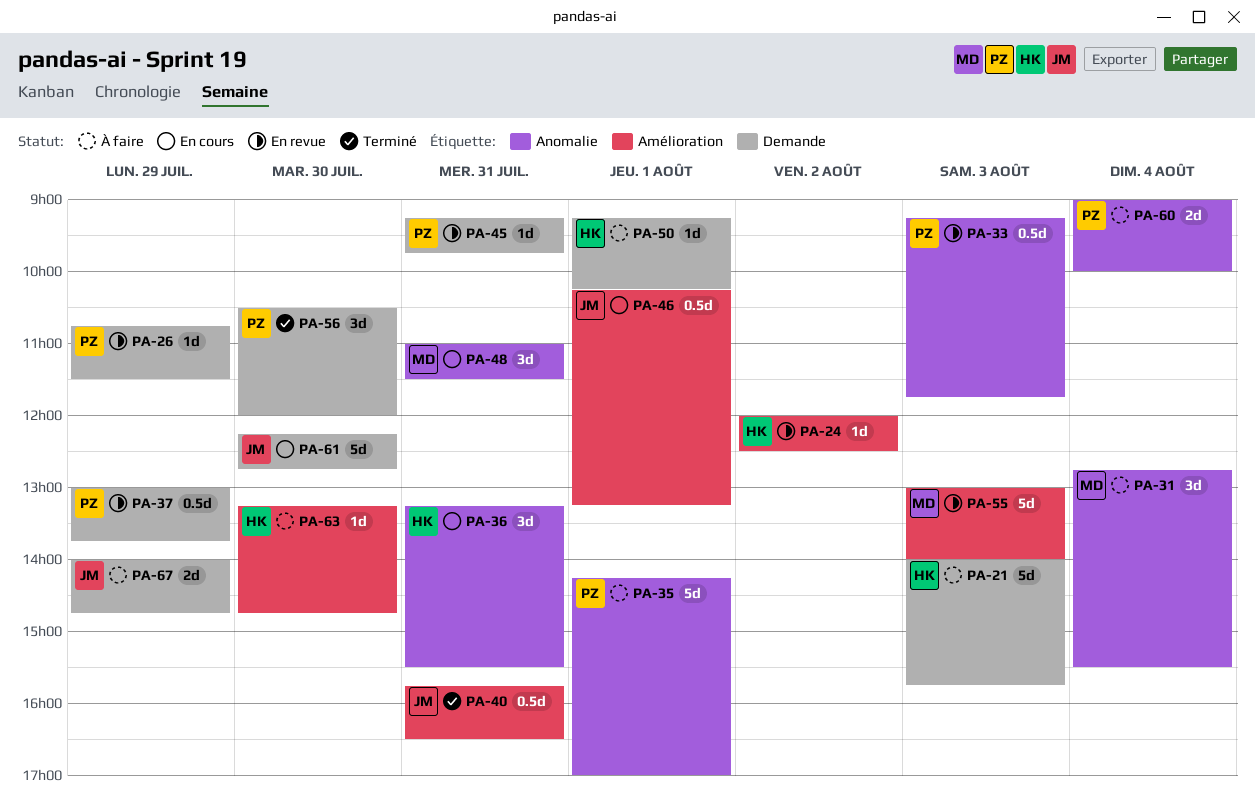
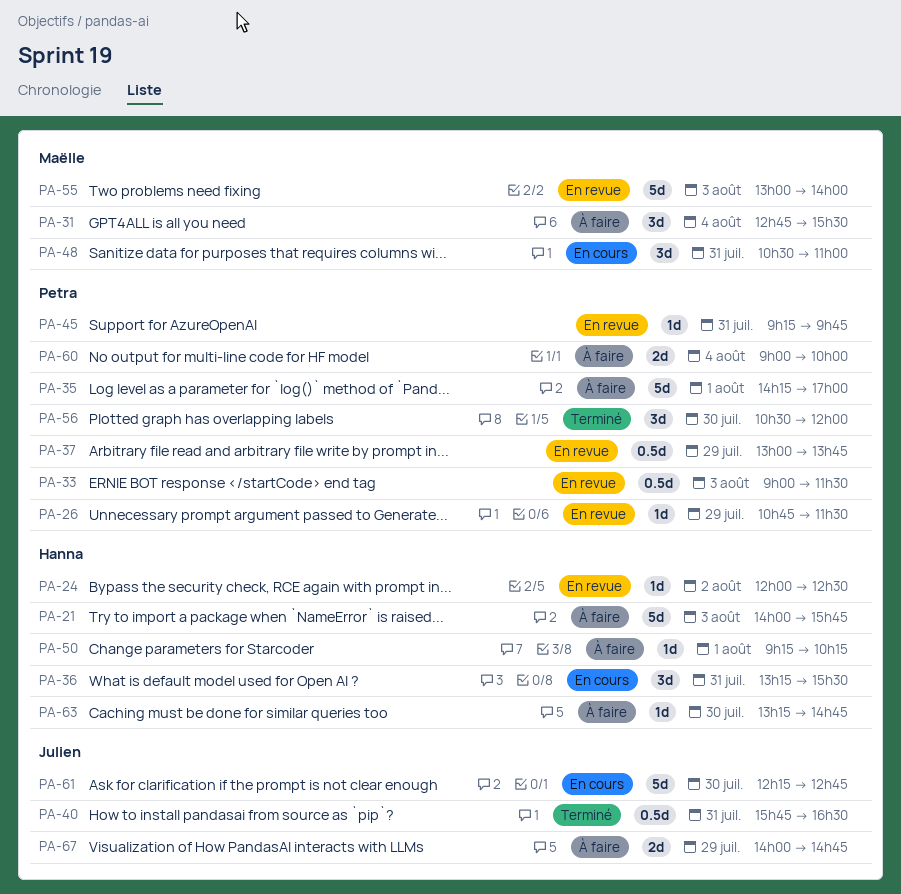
PA-33, begins: 09:15 -> 09:00
PA-33, ends: 11:45 -> 11:30
PA-46: present -> none
PA-48, begins: 11:00 -> 10:30
PA-48, ends: 11:30 -> 11:00

